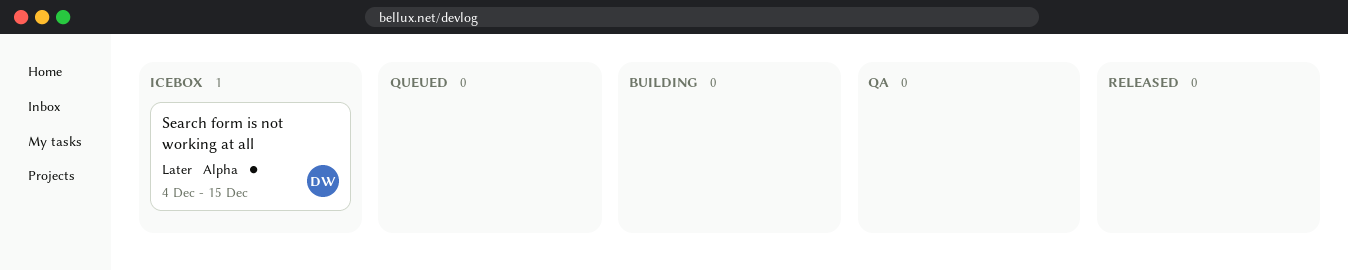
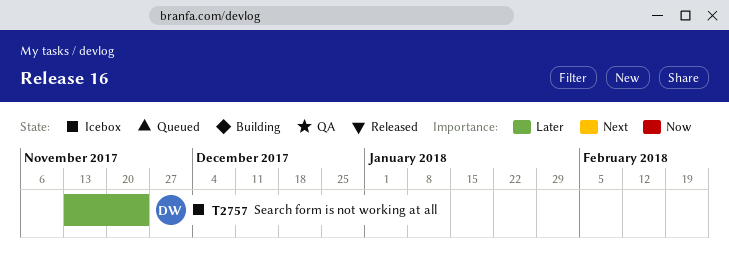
Search form is not working at all, start: Dec 4 -> Nov 13
Search form is not working at all, due: Dec 15 -> Nov 24

